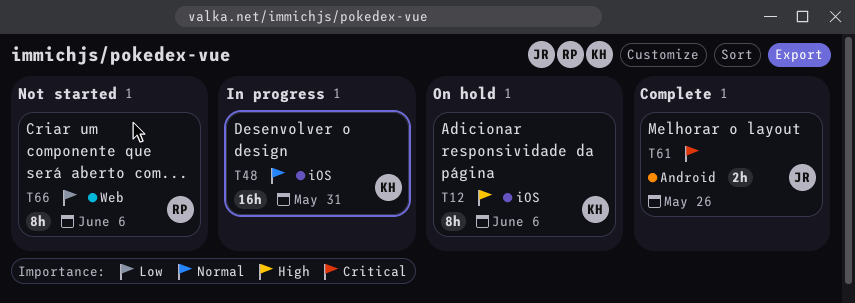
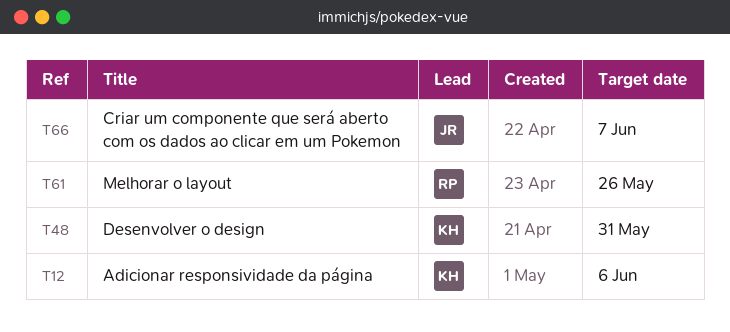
T61, owner: JR -> RP
T66, owner: RP -> JR
T66, due: Jun 6 -> Jun 7

